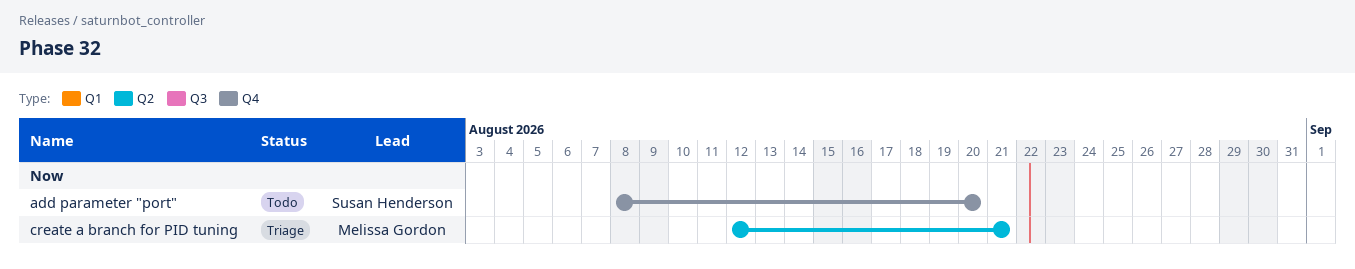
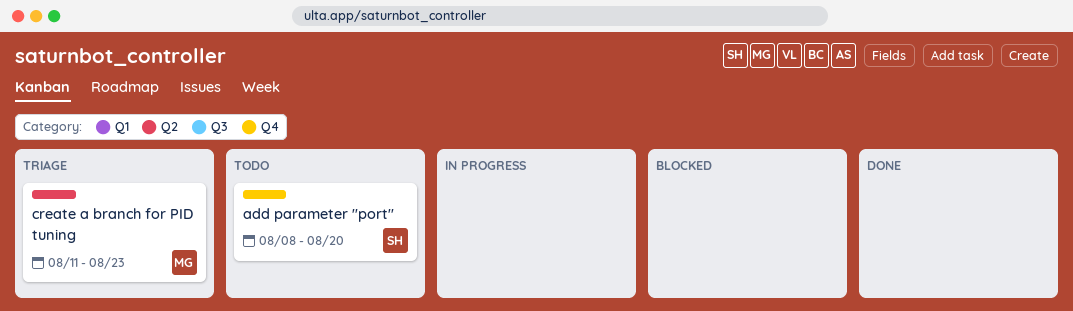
create a branch for PID tuning, start: Aug 12 -> Aug 11
create a branch for PID tuning, due: Aug 21 -> Aug 23

